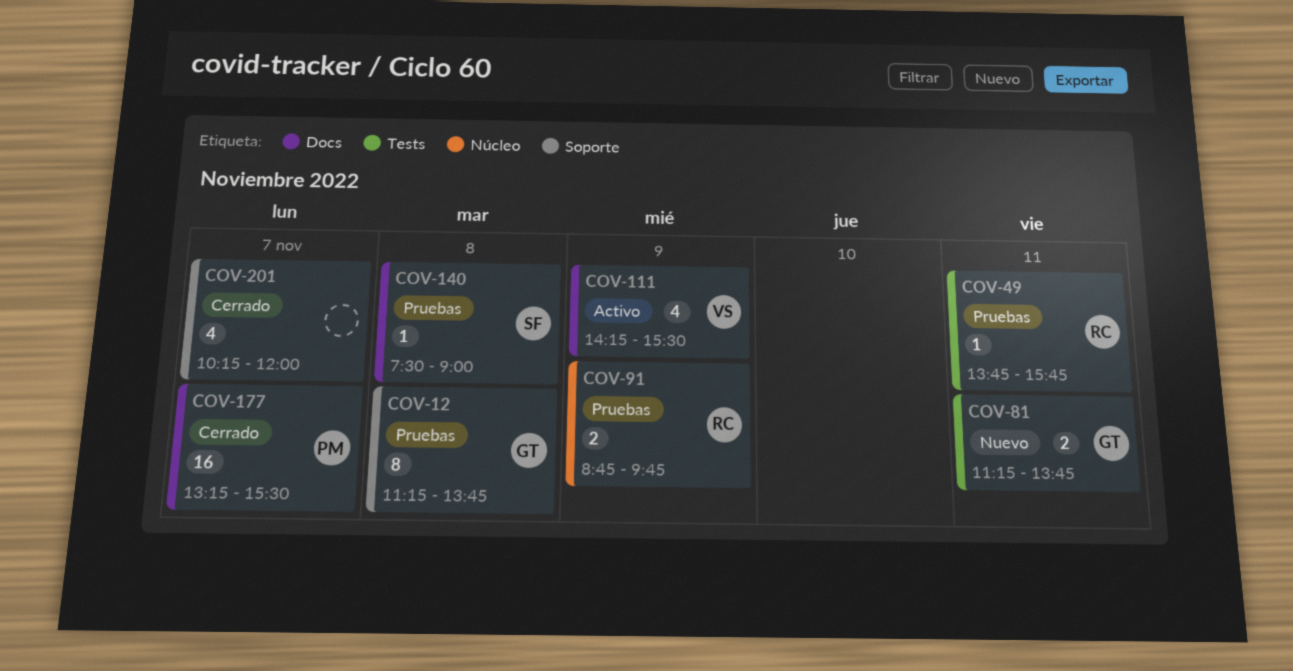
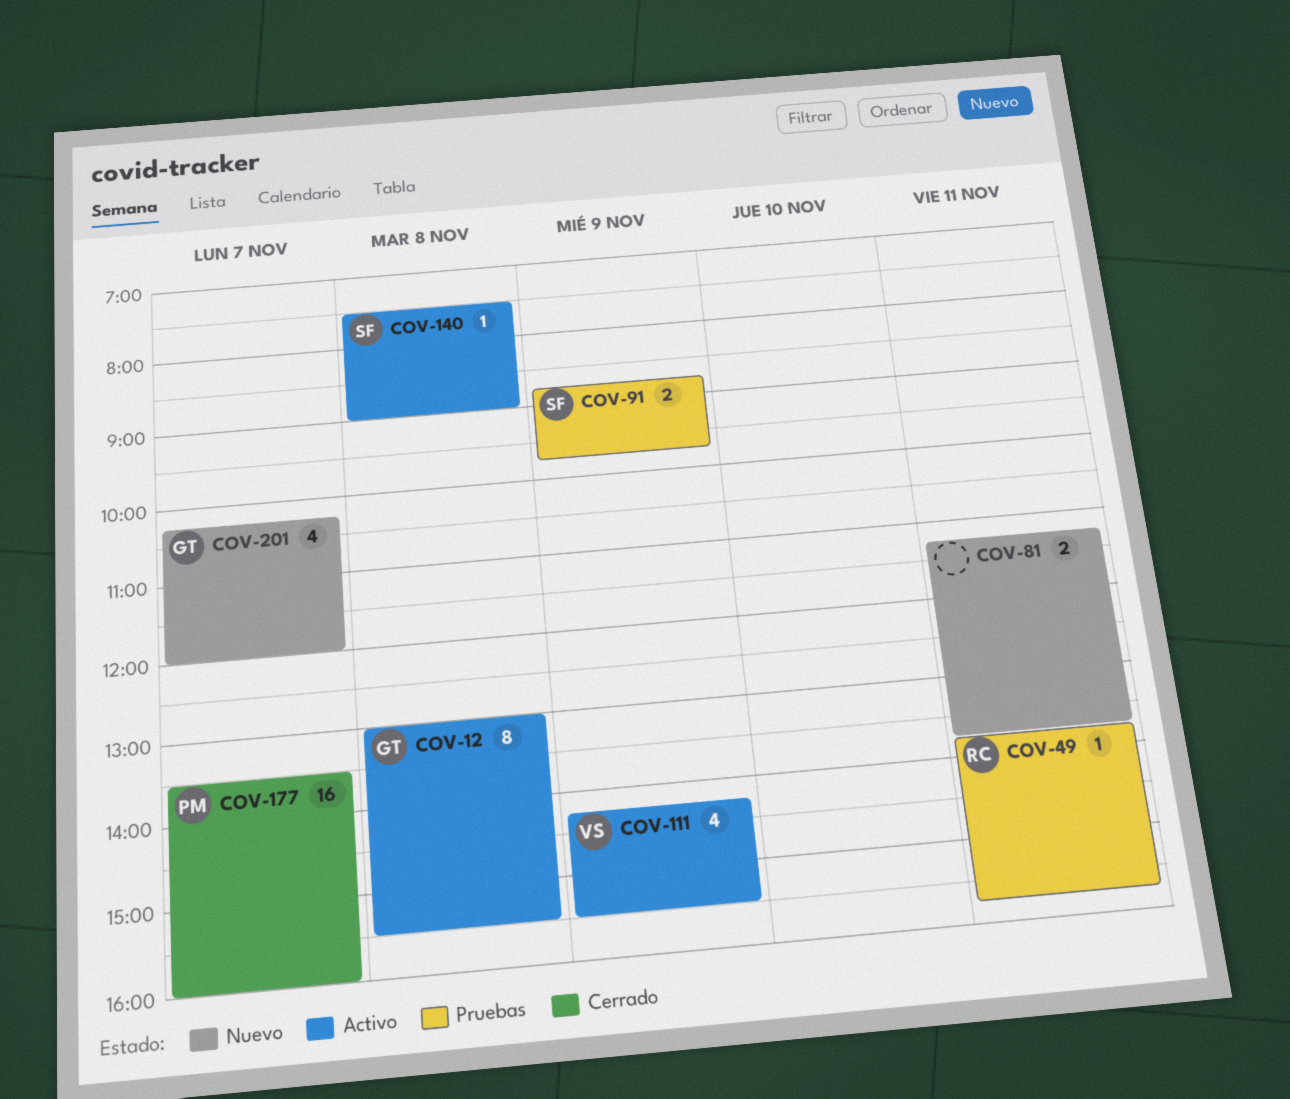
COV-12, status: Pruebas -> Activo
COV-12, begins: 11:15 -> 13:00
COV-12, ends: 13:45 -> 15:30
COV-81, owner: GT -> none
COV-91, owner: RC -> SF
COV-140, status: Pruebas -> Activo
COV-177, begins: 13:15 -> 13:30
COV-177, ends: 15:30 -> 16:00
COV-201, status: Cerrado -> Nuevo
COV-201, owner: none -> GT

